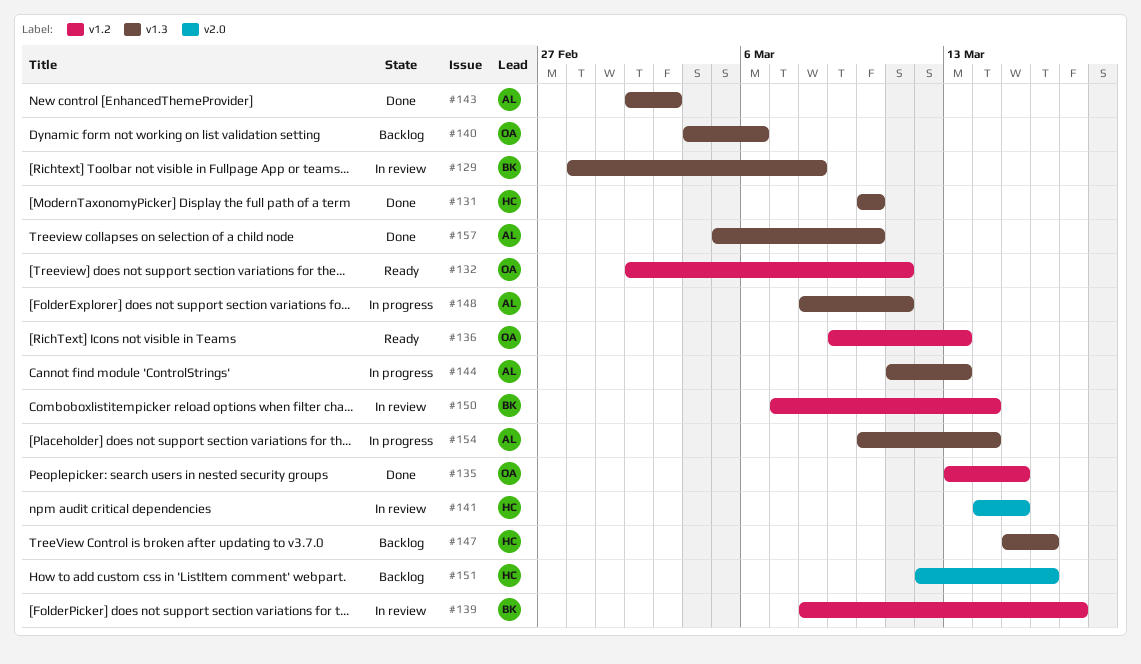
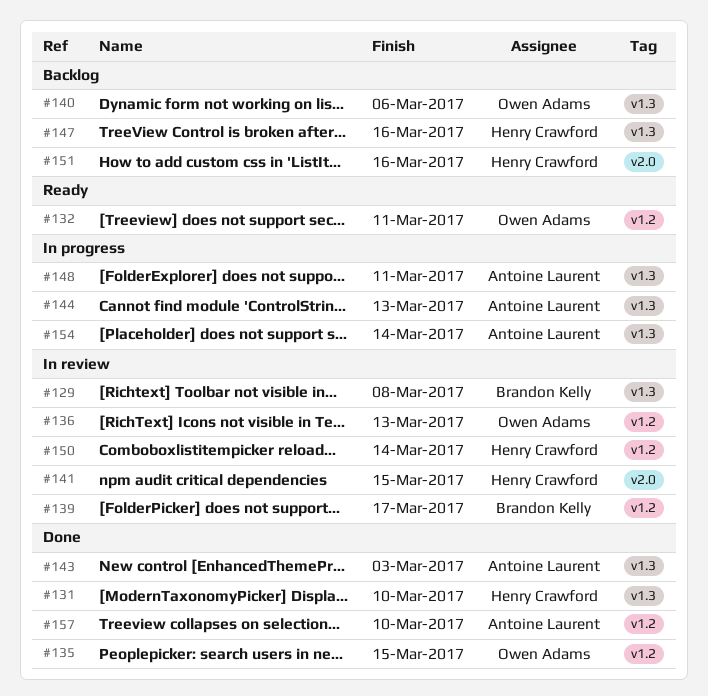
#136, status: Ready -> In review
#150, owner: Brandon Kelly -> Henry Crawford
#157, label: v1.3 -> v1.2

